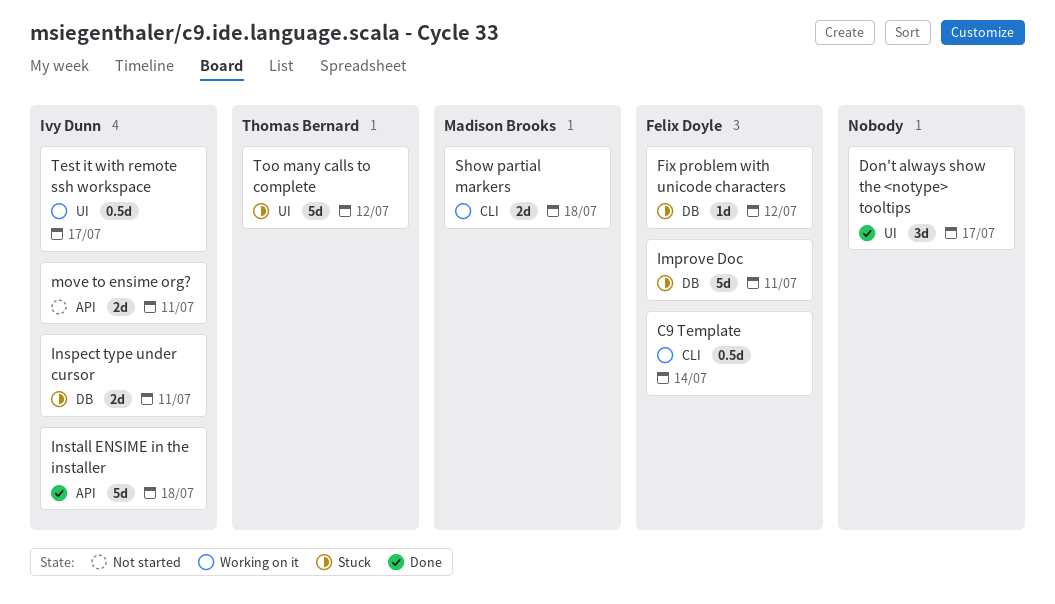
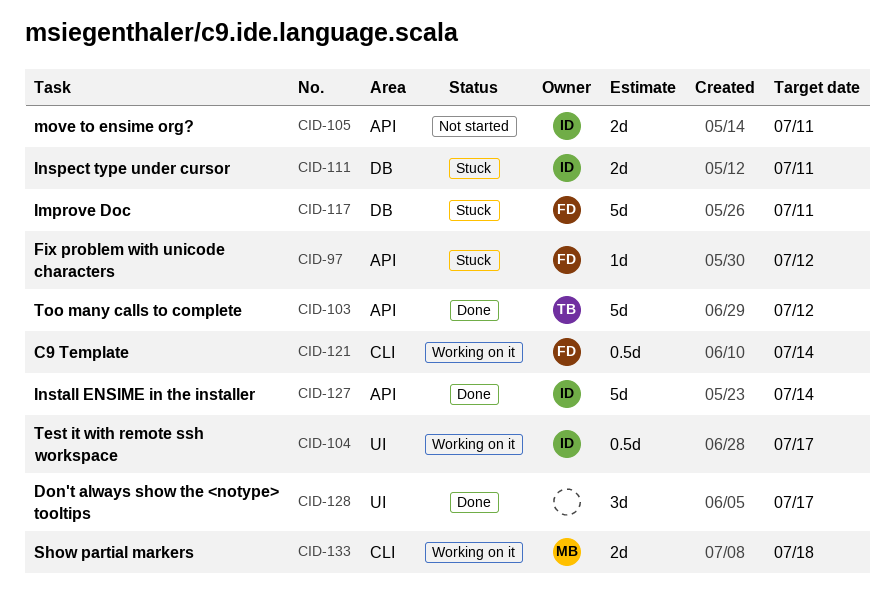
Fix problem with unicode characters, label: DB -> API
Install ENSIME in the installer, due: Jul 18 -> Jul 14
Too many calls to complete, status: Stuck -> Done
Too many calls to complete, label: UI -> API

